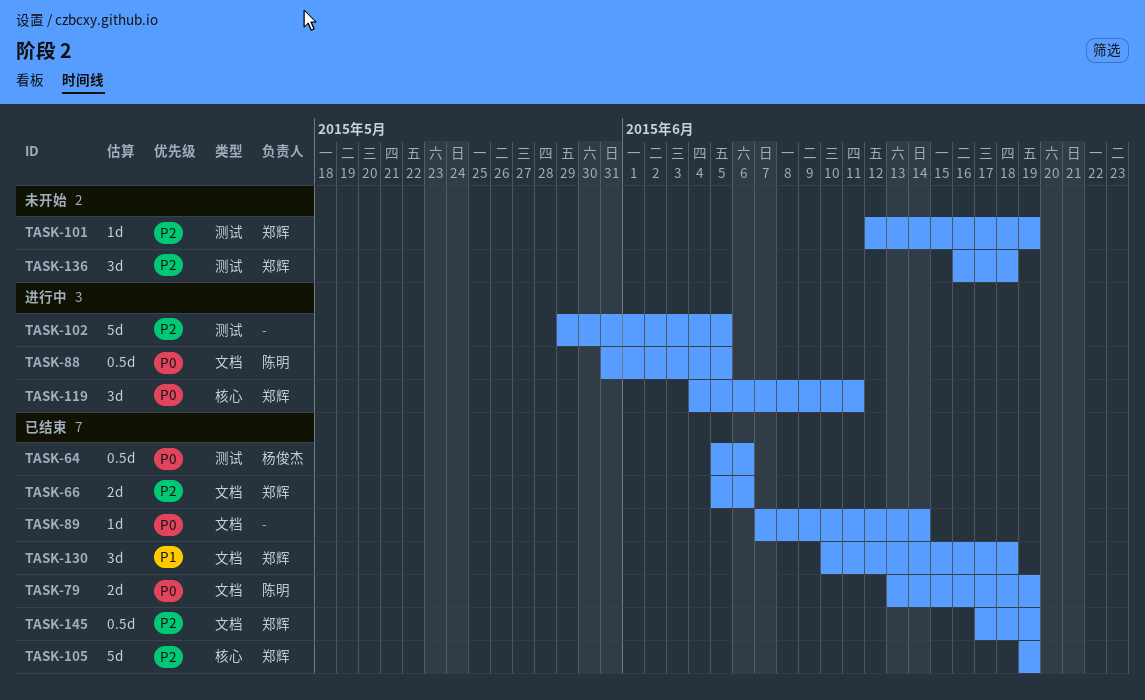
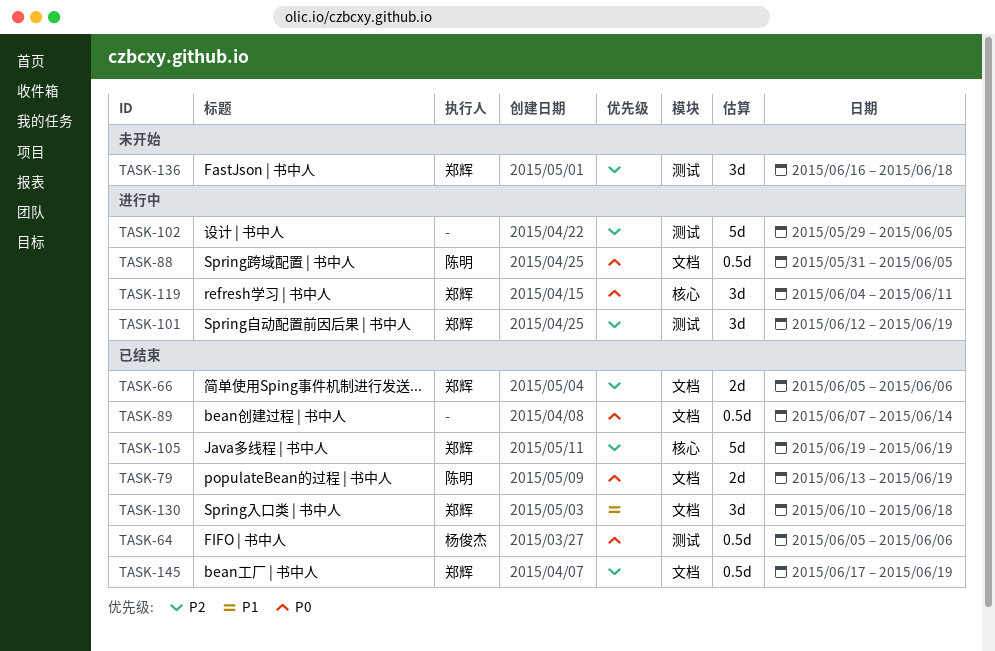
TASK-89, estimate: 1d -> 0.5d
TASK-101, status: 未开始 -> 进行中
TASK-101, estimate: 1d -> 3d

